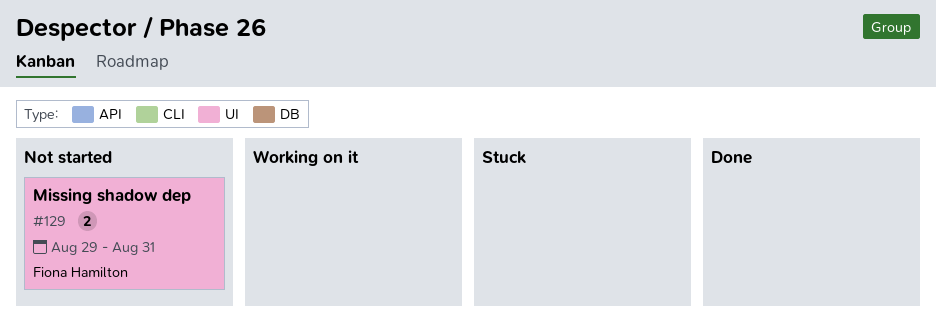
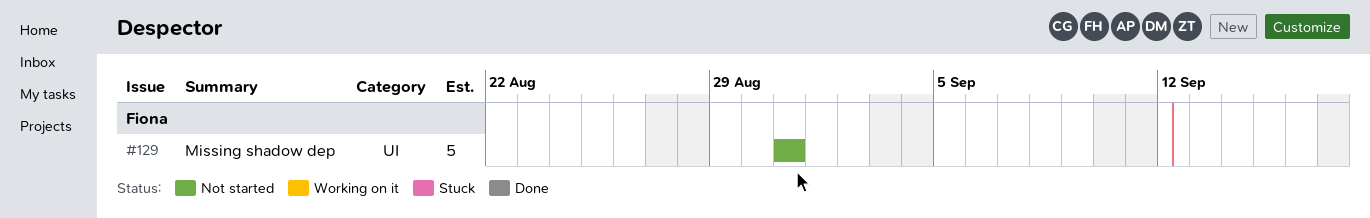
#129, estimate: 2 -> 5
#129, start: Aug 29 -> Aug 31

